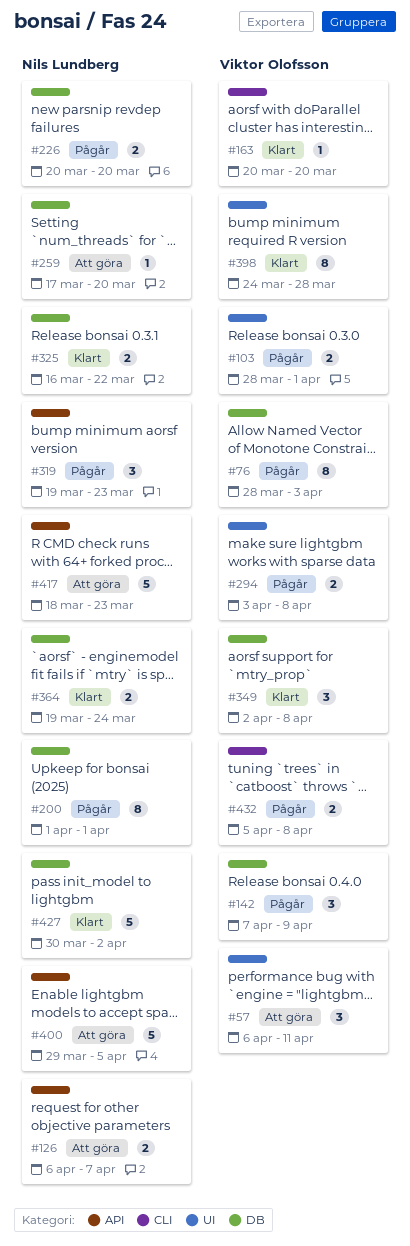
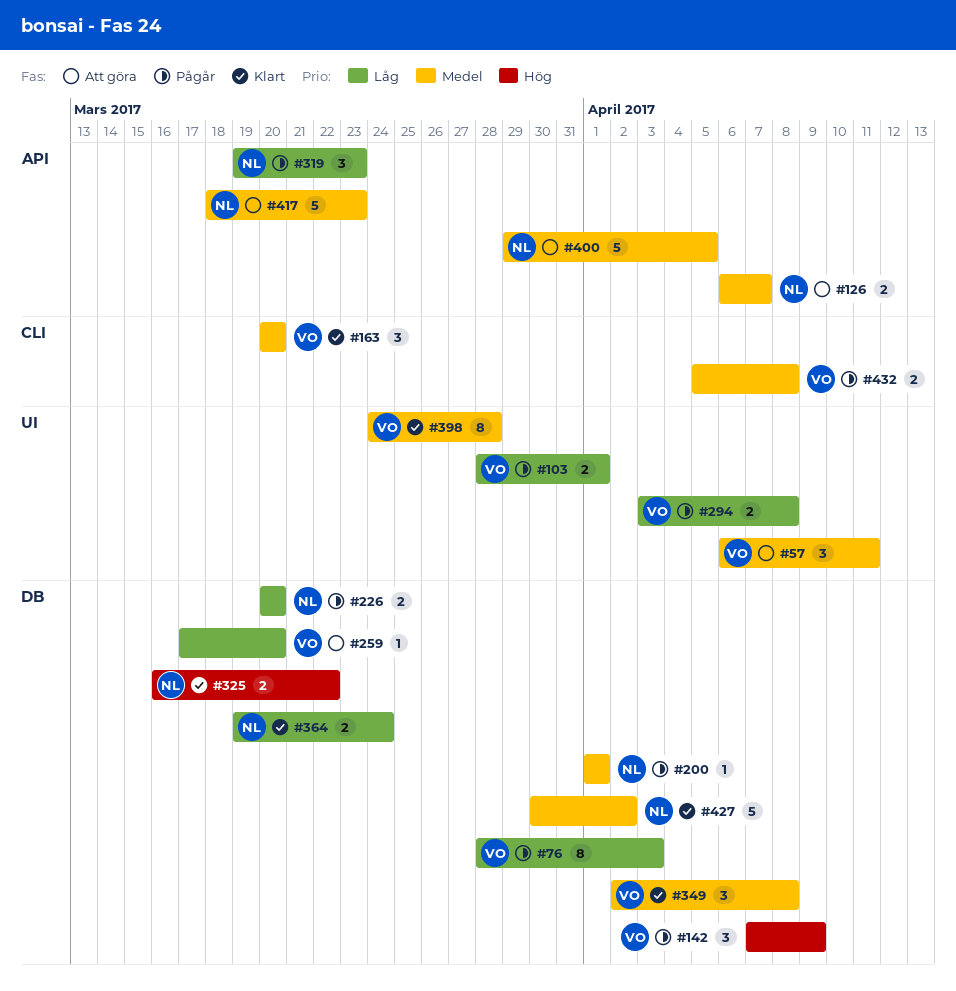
#163, estimate: 1 -> 3
#200, estimate: 8 -> 1
#259, owner: Nils Lundberg -> Viktor Olofsson

